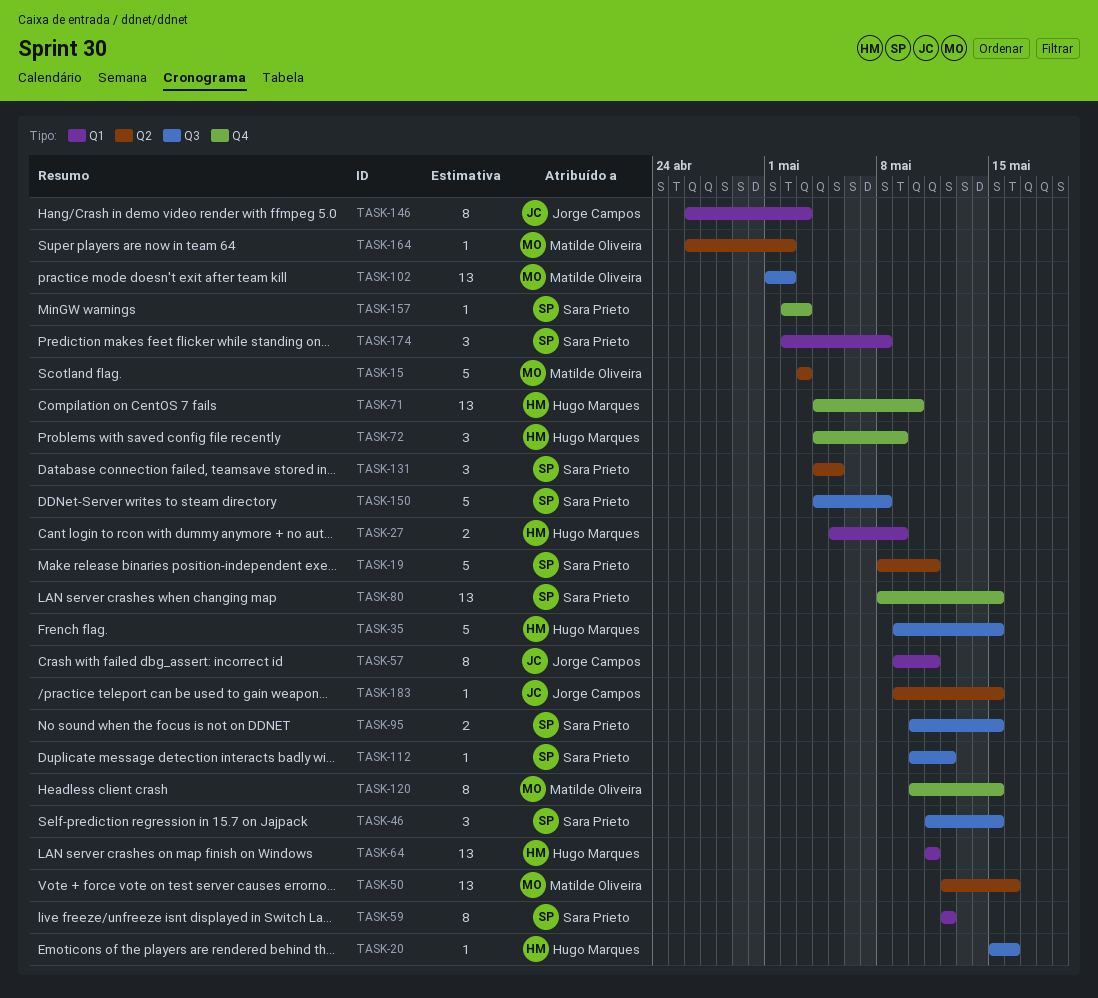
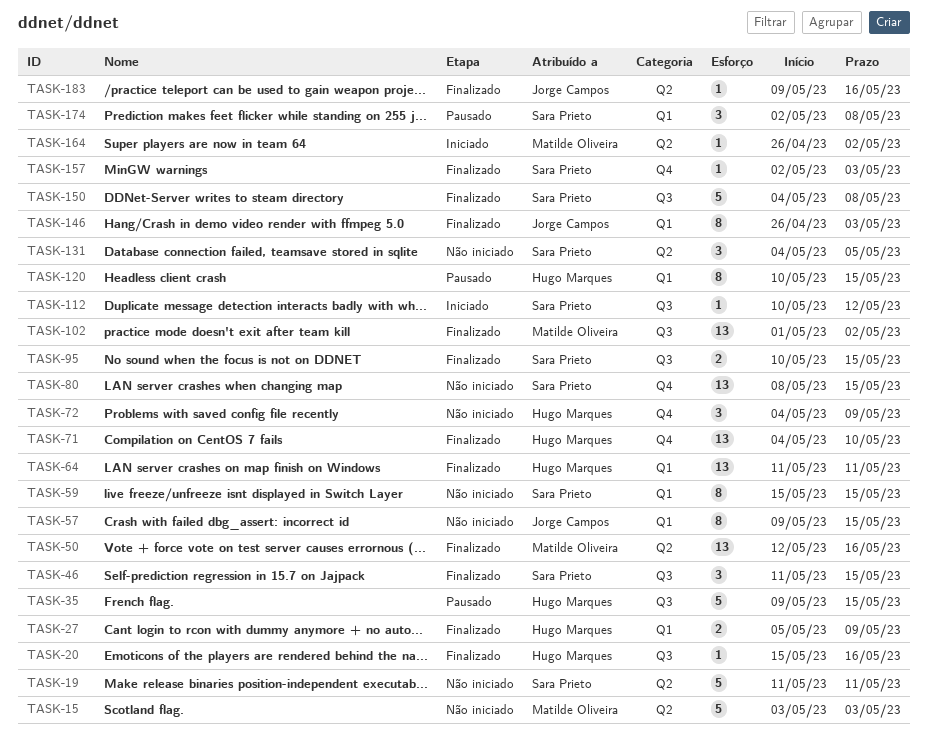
TASK-19, start: May 8 -> May 11
TASK-57, due: May 11 -> May 15
TASK-59, start: May 12 -> May 15
TASK-59, due: May 12 -> May 15
TASK-120, owner: Matilde Oliveira -> Hugo Marques
TASK-120, label: Q4 -> Q1
TASK-183, due: May 15 -> May 16

